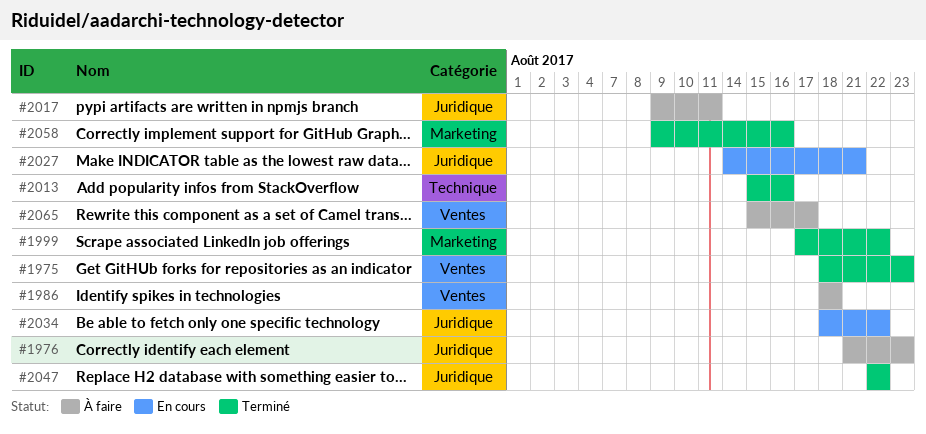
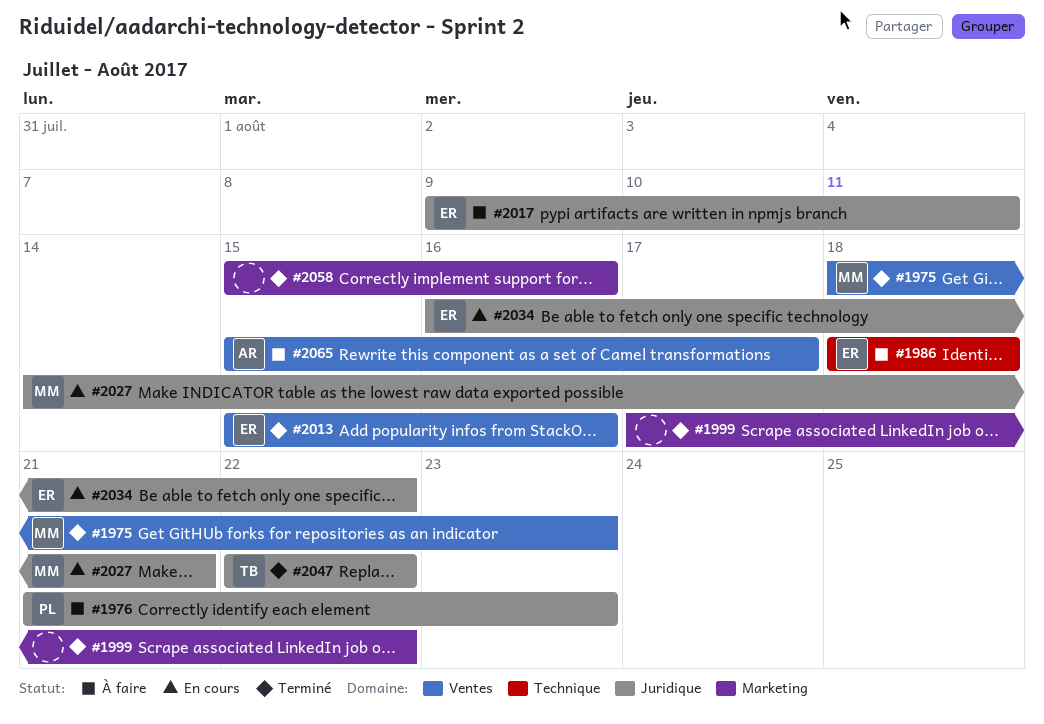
#1986, label: Ventes -> Technique
#2013, label: Technique -> Ventes
#2034, start: Aug 18 -> Aug 16
#2058, start: Aug 9 -> Aug 15

